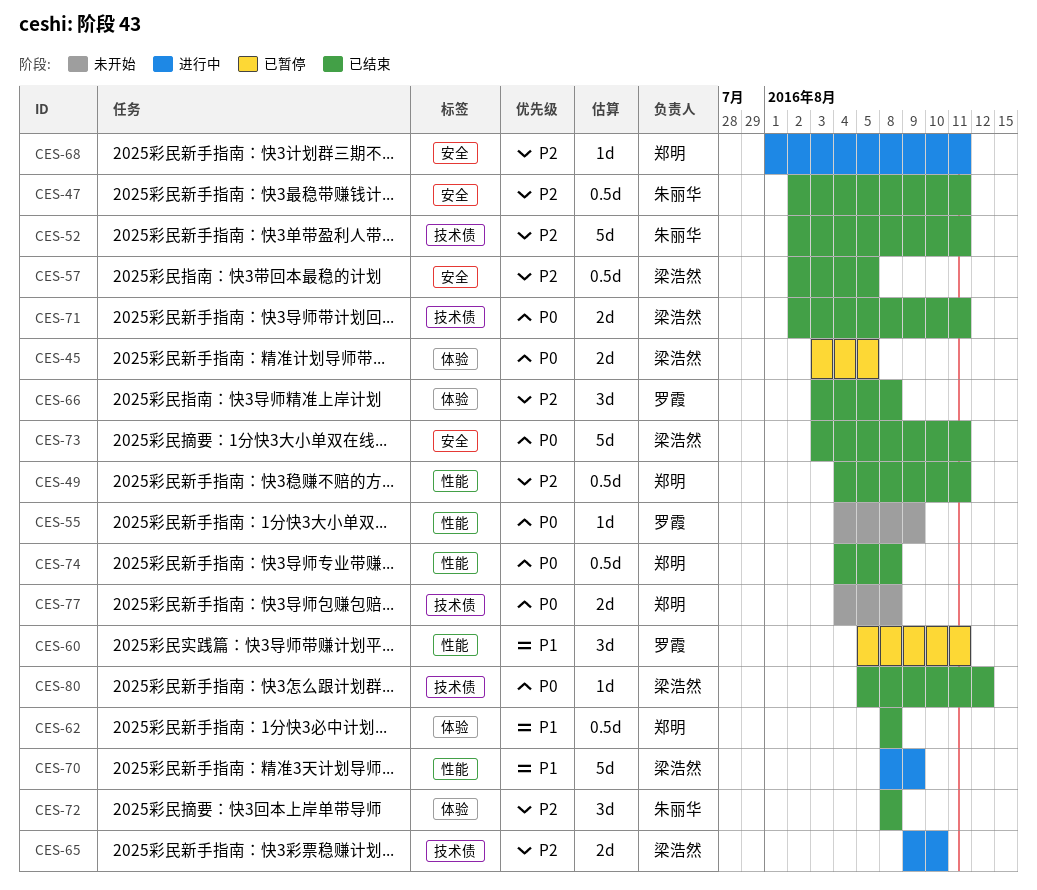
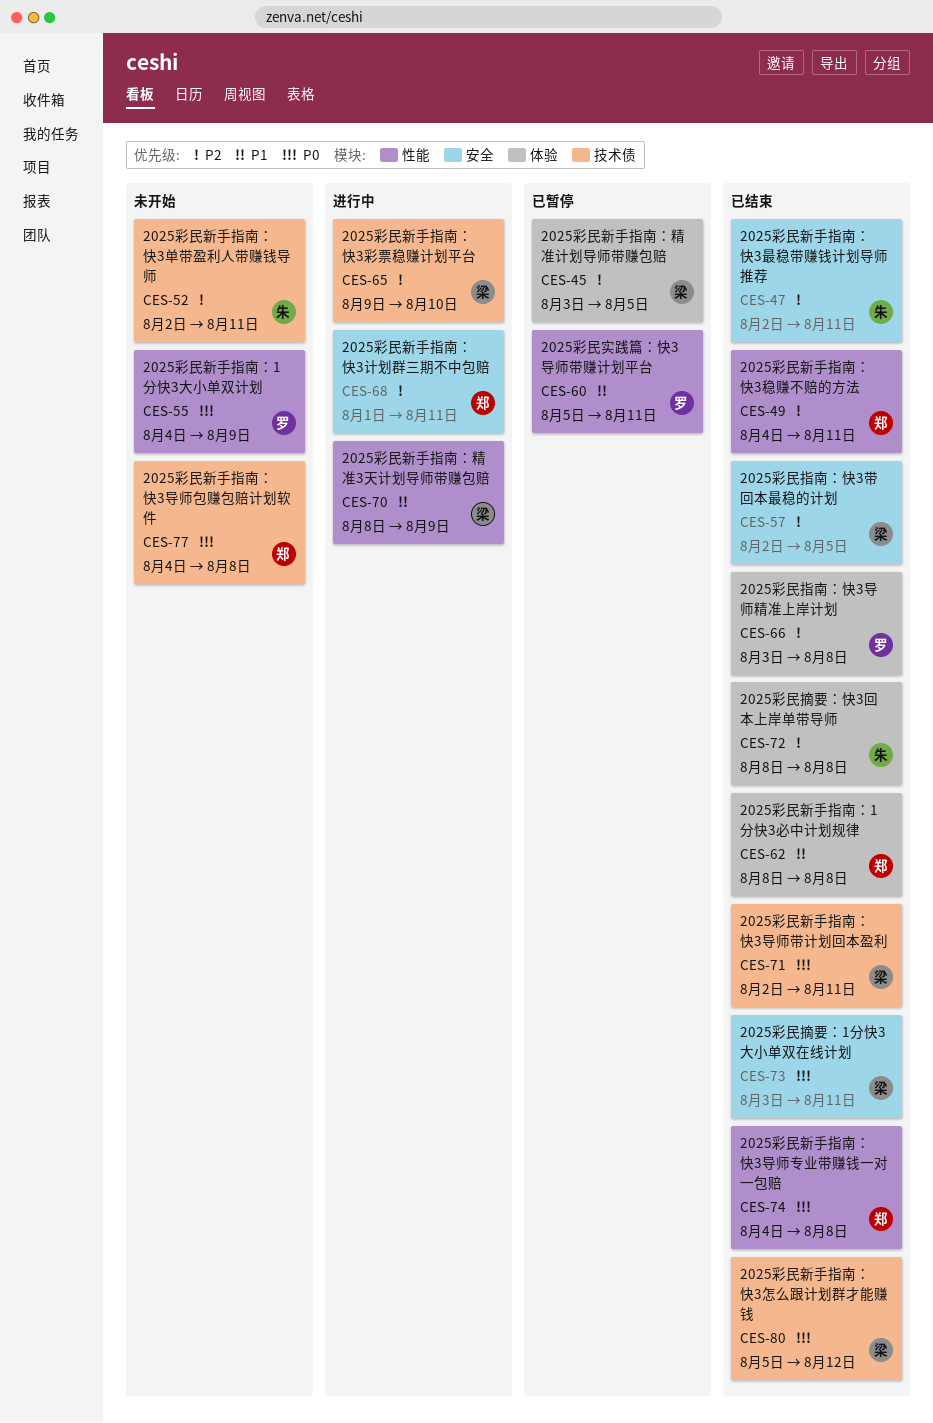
CES-45, priority: P0 -> P2
CES-52, status: 已结束 -> 未开始

